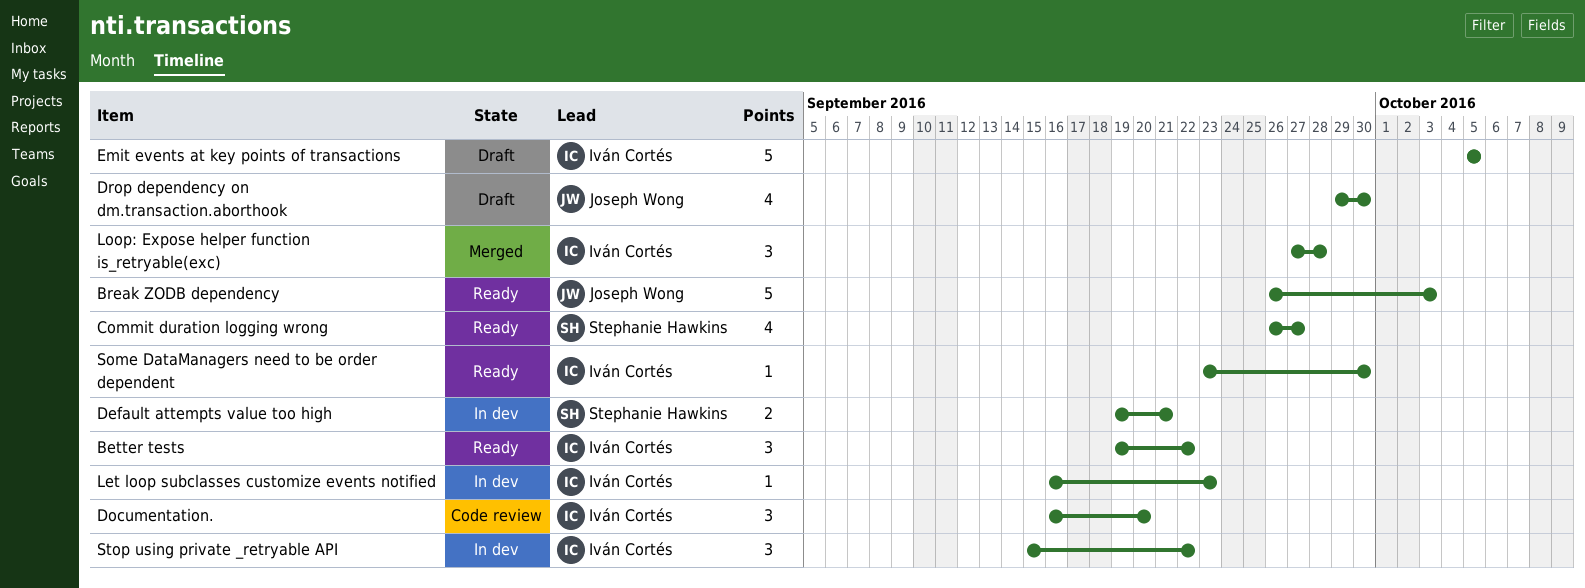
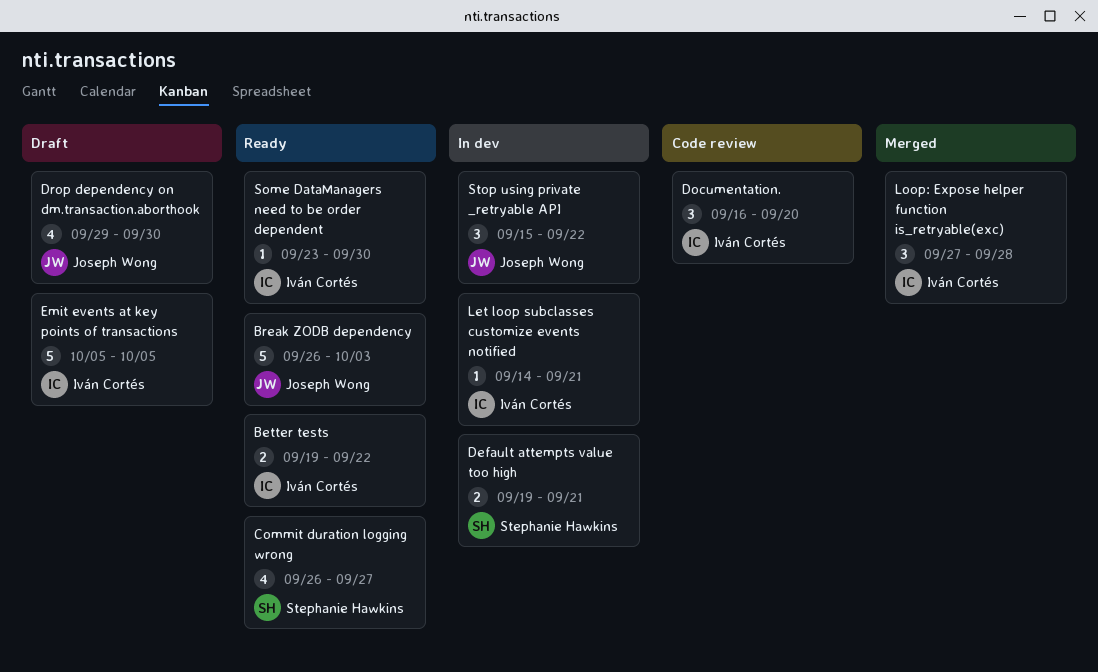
Better tests, estimate: 3 -> 2
Let loop subclasses customize events notified, start: Sep 16 -> Sep 14
Let loop subclasses customize events notified, due: Sep 23 -> Sep 21
Stop using private _retryable API, owner: Iván Cortés -> Joseph Wong

